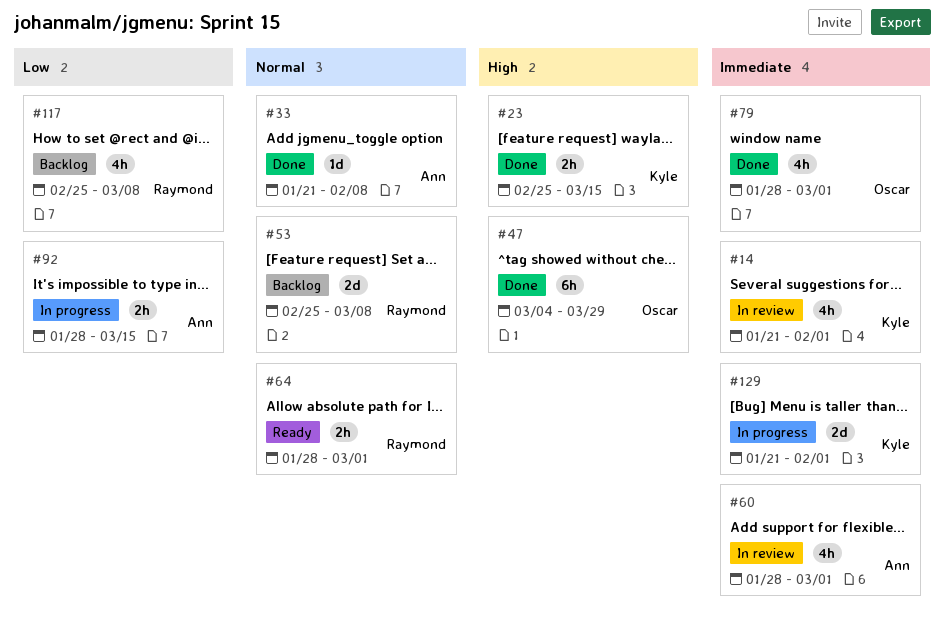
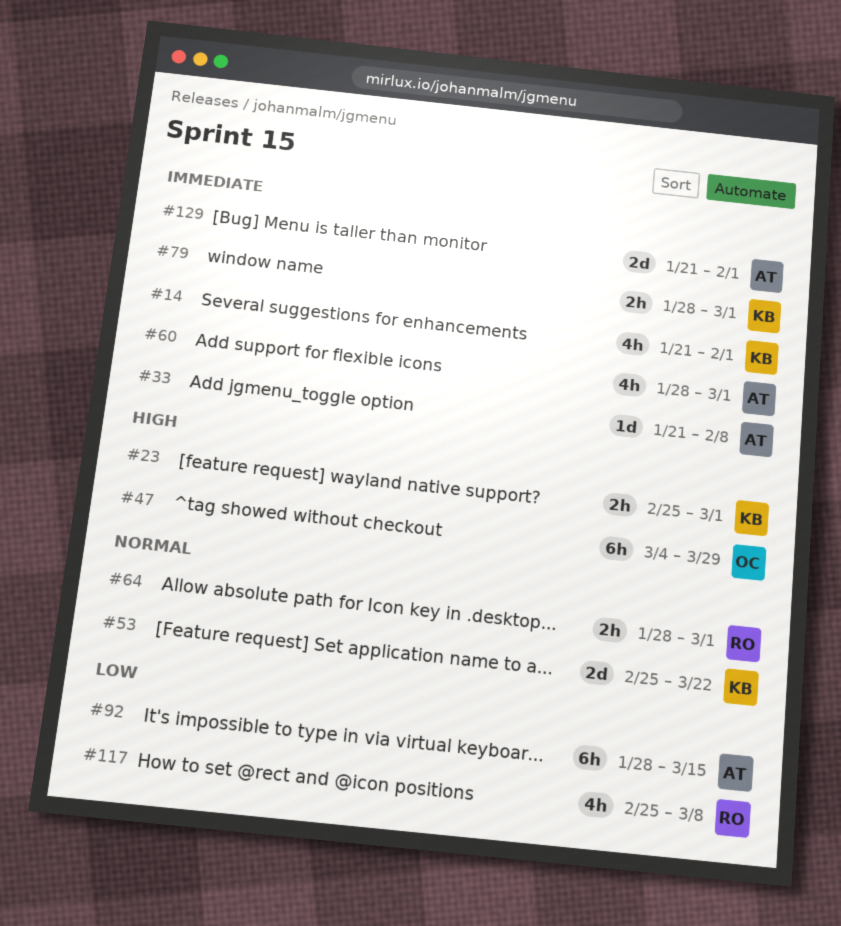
#23, due: Mar 15 -> Mar 1
#33, priority: Normal -> Immediate
#53, owner: Raymond -> Kyle
#53, due: Mar 8 -> Mar 22
#79, owner: Oscar -> Kyle
#79, estimate: 4h -> 2h
#92, estimate: 2h -> 6h
#129, owner: Kyle -> Ann

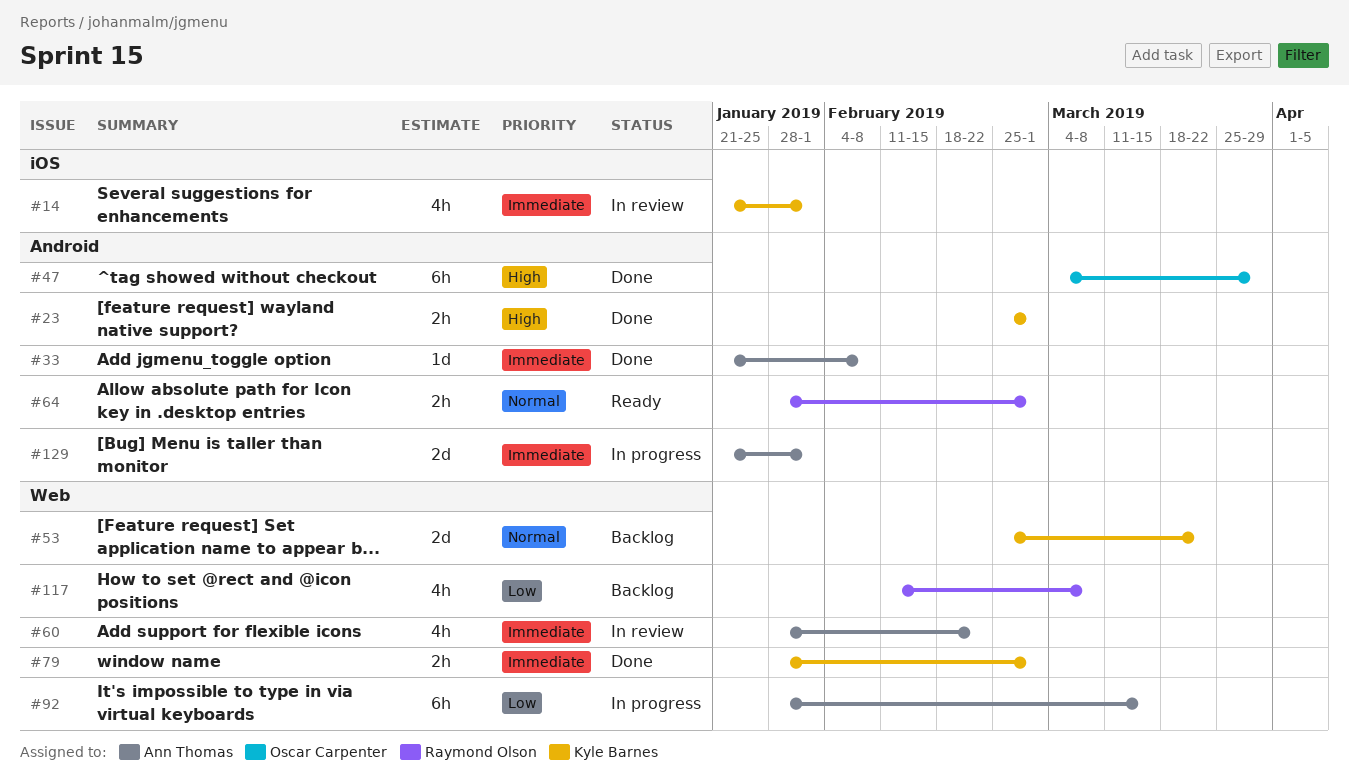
#60, due: Mar 1 -> Feb 22
#117, start: Feb 25 -> Feb 11

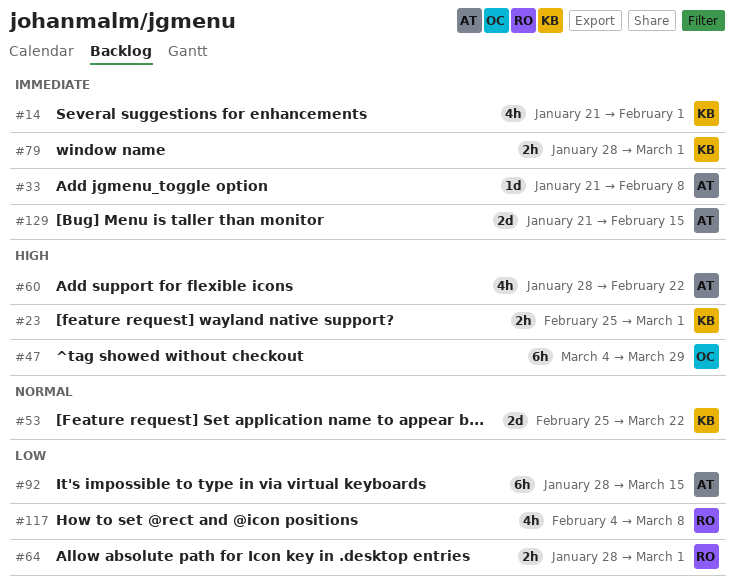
#60, priority: Immediate -> High
#64, priority: Normal -> Low
#117, start: Feb 11 -> Feb 4
#129, due: Feb 1 -> Feb 15

